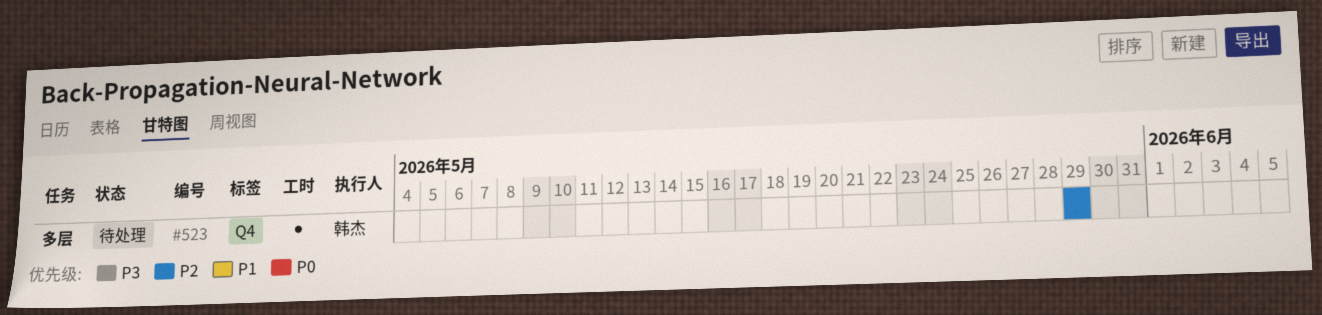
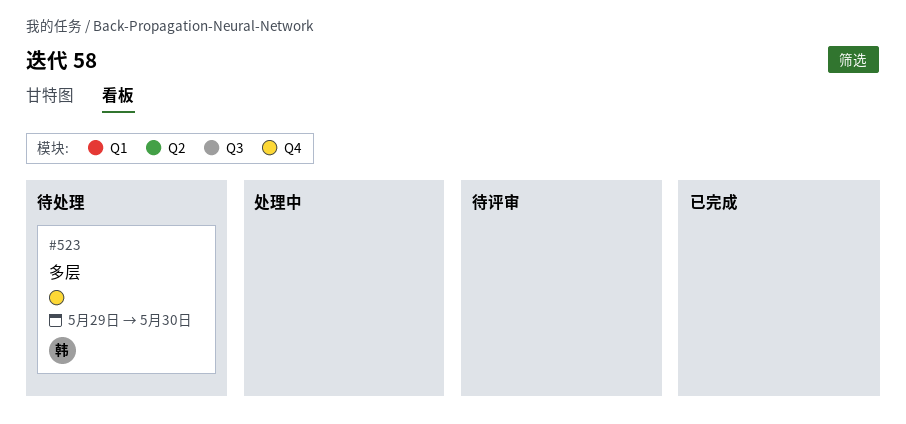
#523, due: May 29 -> May 30

